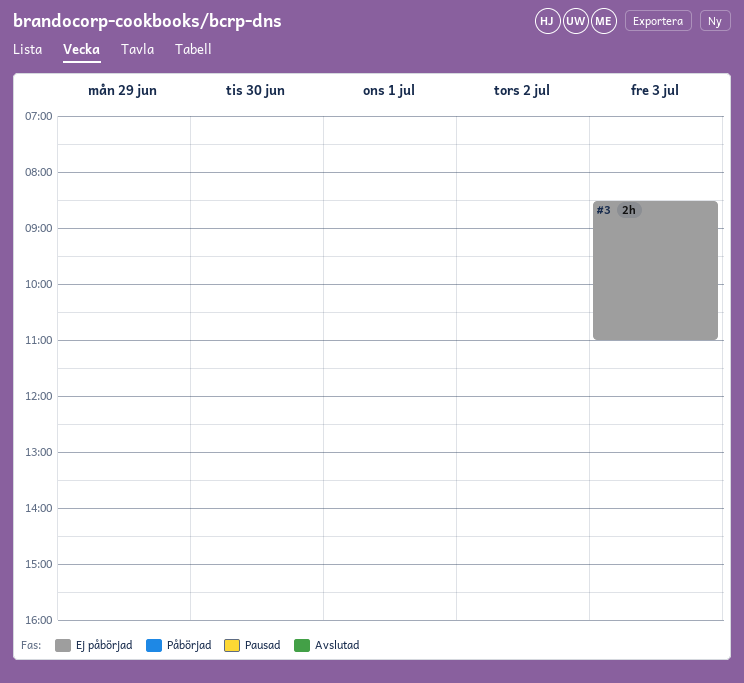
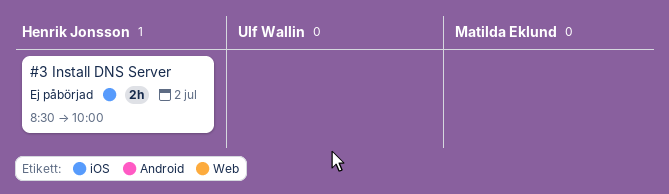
#3, day: Jul 3 -> Jul 2
#3, ends: 11:00 -> 10:00

